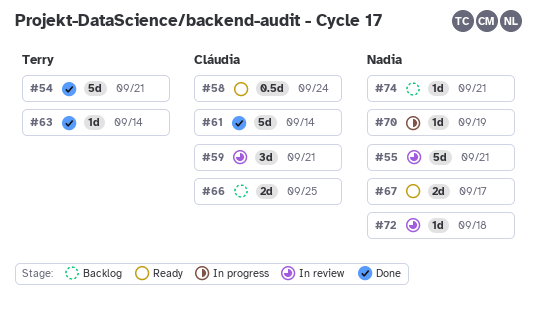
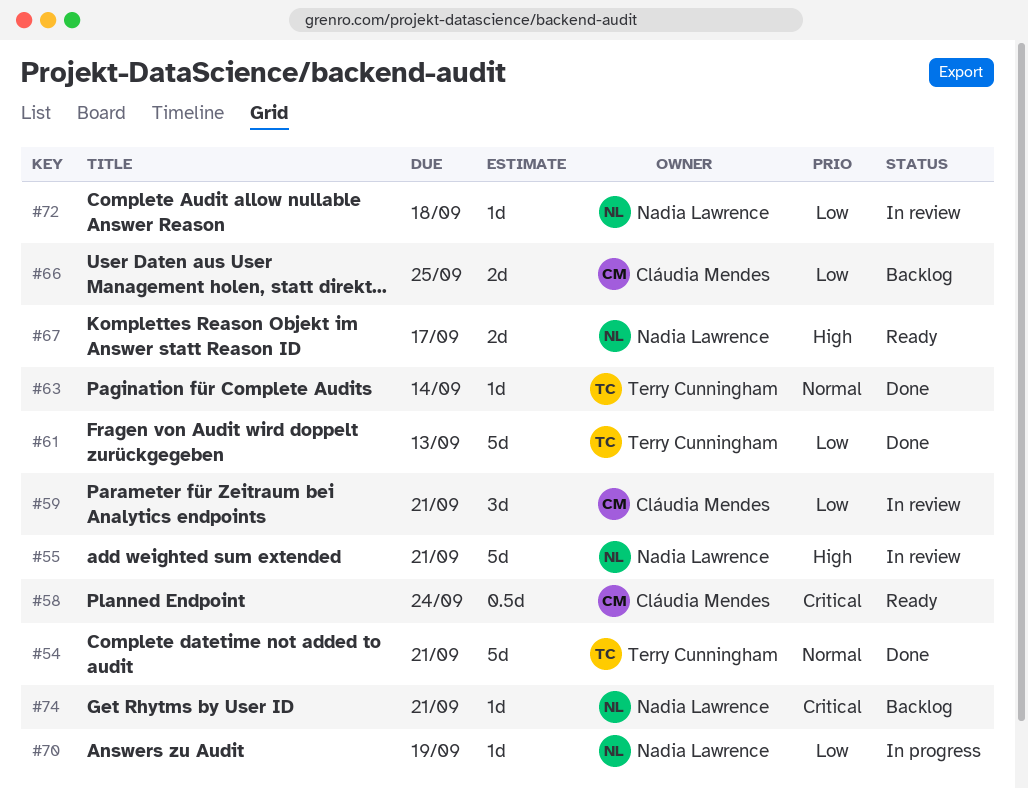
#61, owner: Cláudia Mendes -> Terry Cunningham
#61, due: Sep 14 -> Sep 13

